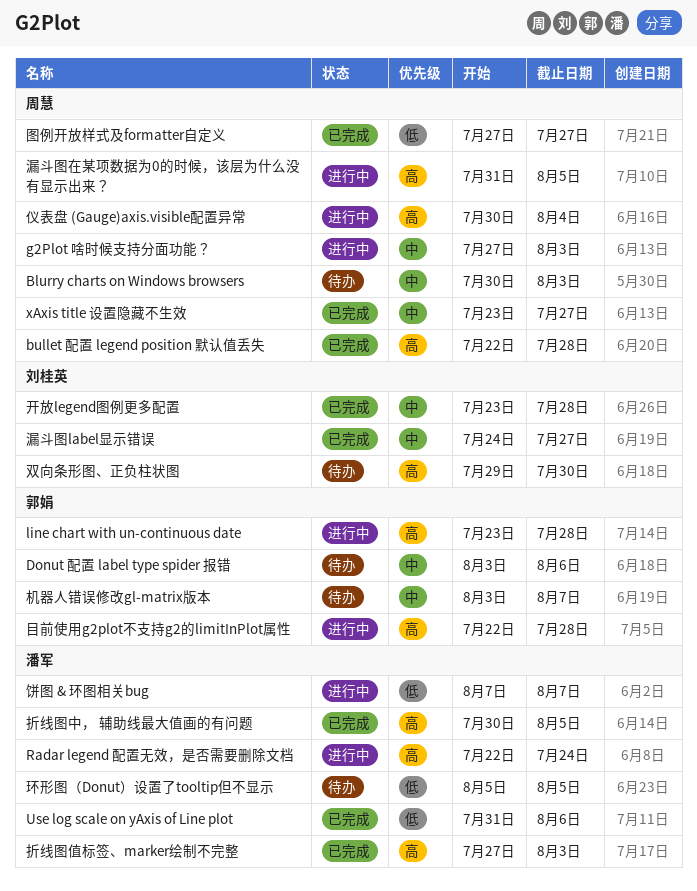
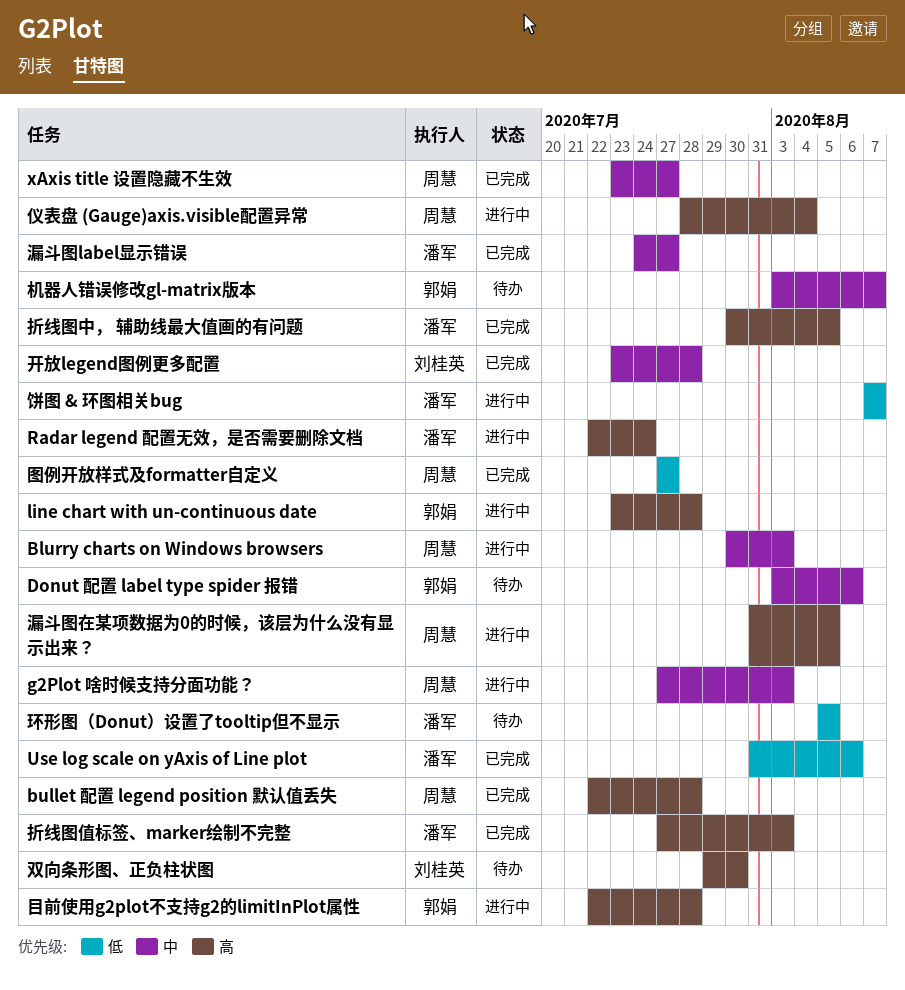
Blurry charts on Windows browsers, status: 待办 -> 进行中
仪表盘 (Gauge)axis.visible配置异常, start: Jul 30 -> Jul 28
漏斗图label显示错误, owner: 刘桂英 -> 潘军

